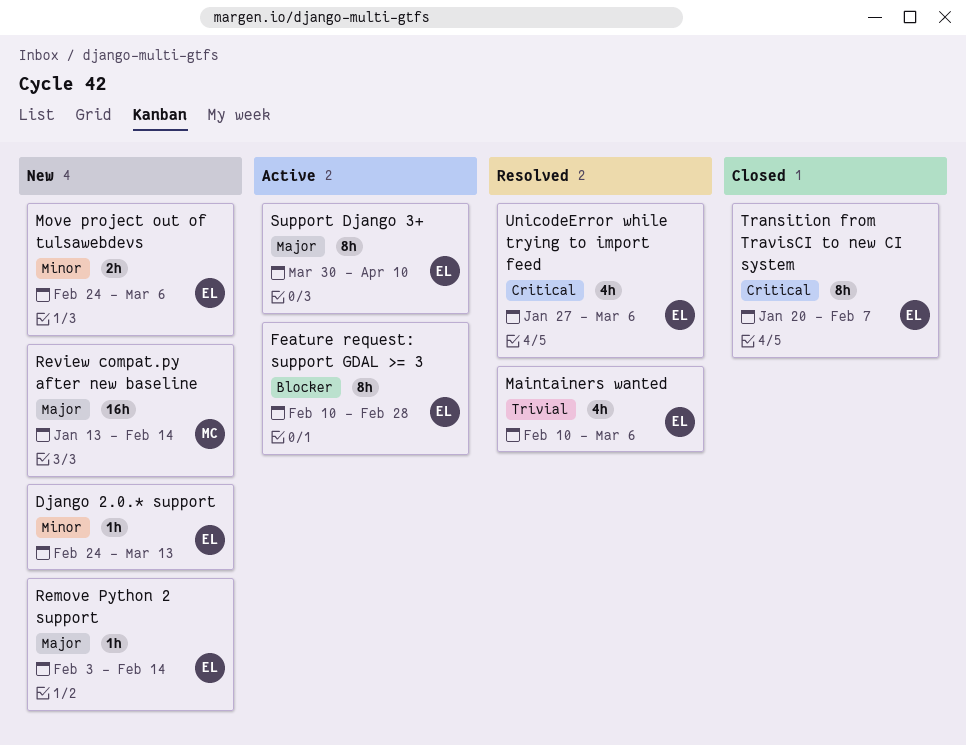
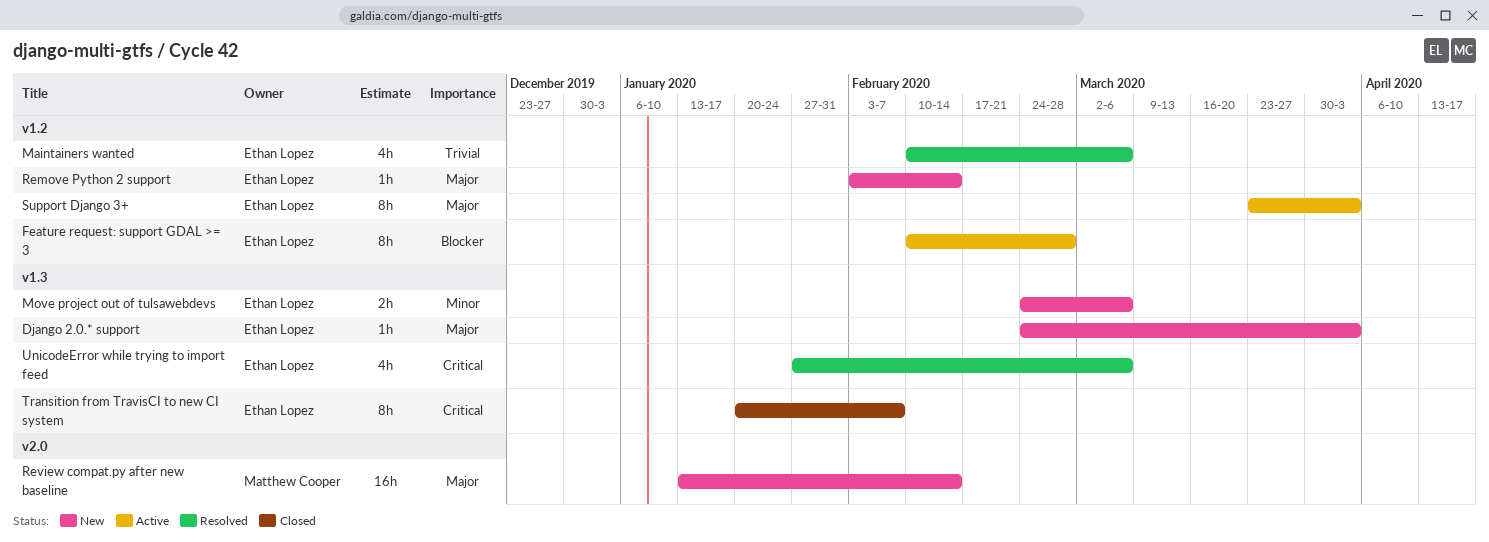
Django 2.0.* support, priority: Minor -> Major
Django 2.0.* support, due: Mar 13 -> Apr 3
Support Django 3+, start: Mar 30 -> Mar 23
Support Django 3+, due: Apr 10 -> Apr 3

